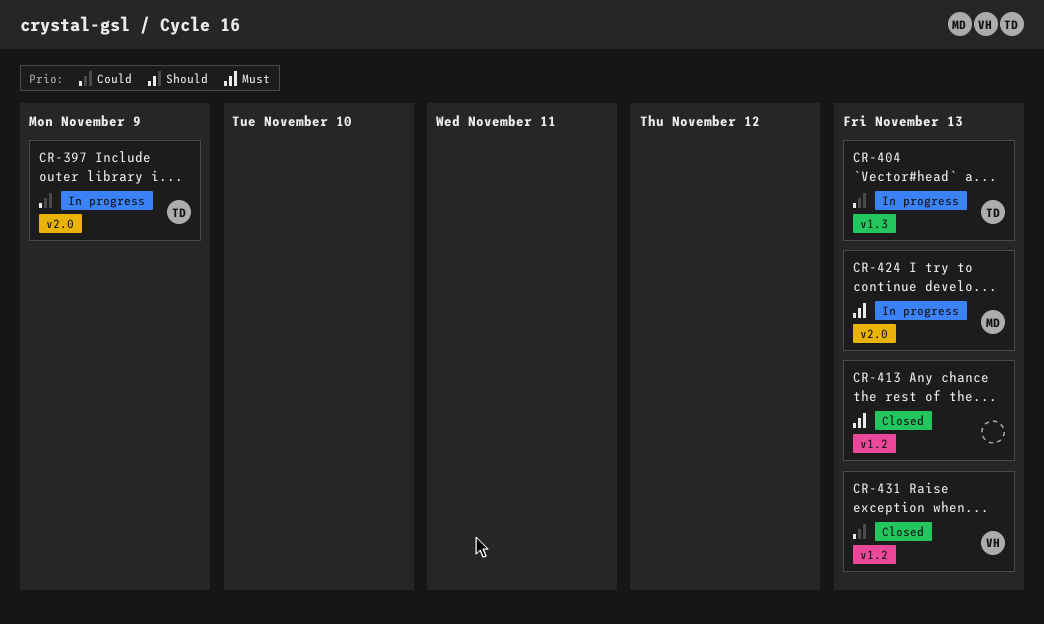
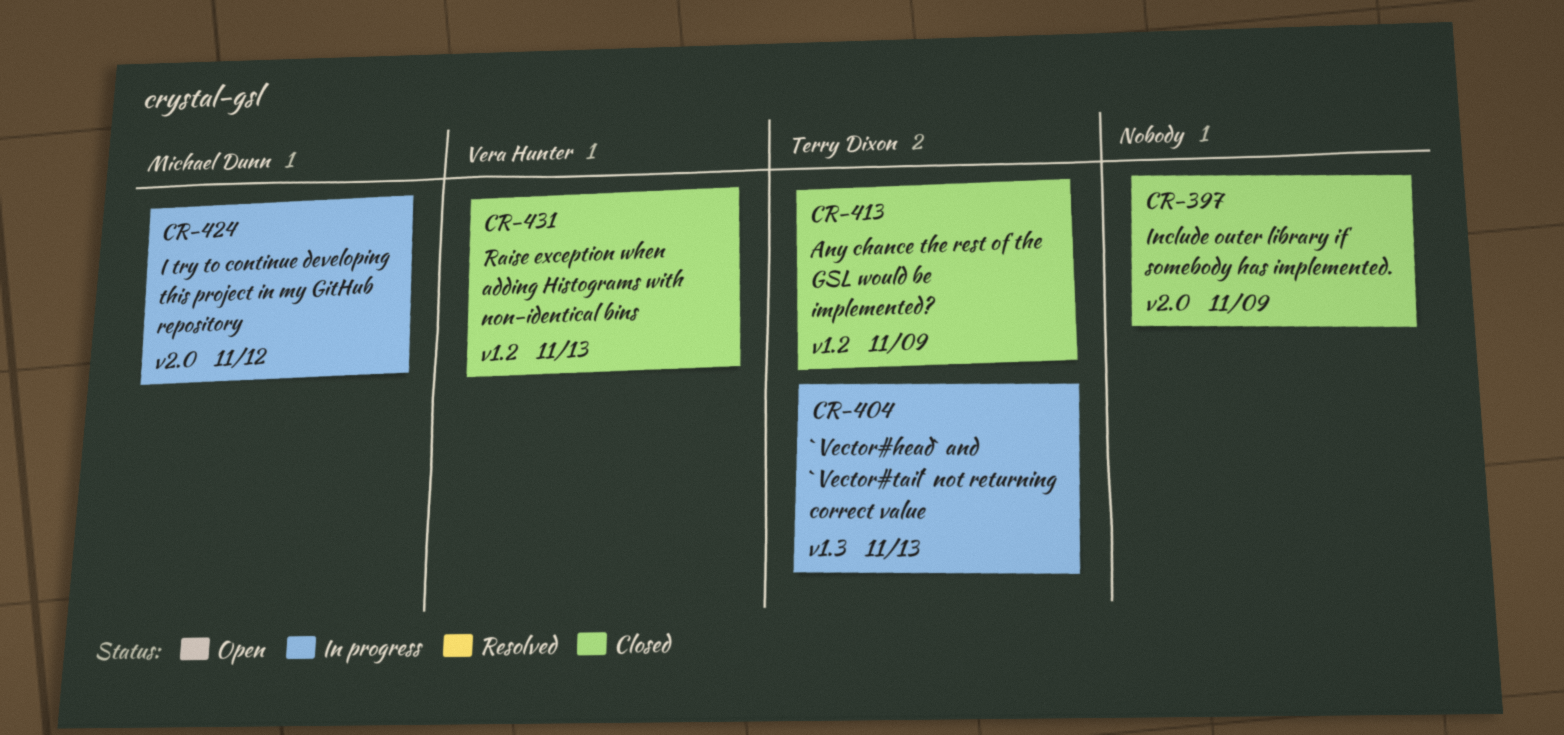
CR-397, status: In progress -> Closed
CR-397, owner: Terry Dixon -> none
CR-413, owner: none -> Terry Dixon
CR-413, due: Nov 13 -> Nov 9
CR-424, due: Nov 13 -> Nov 12

